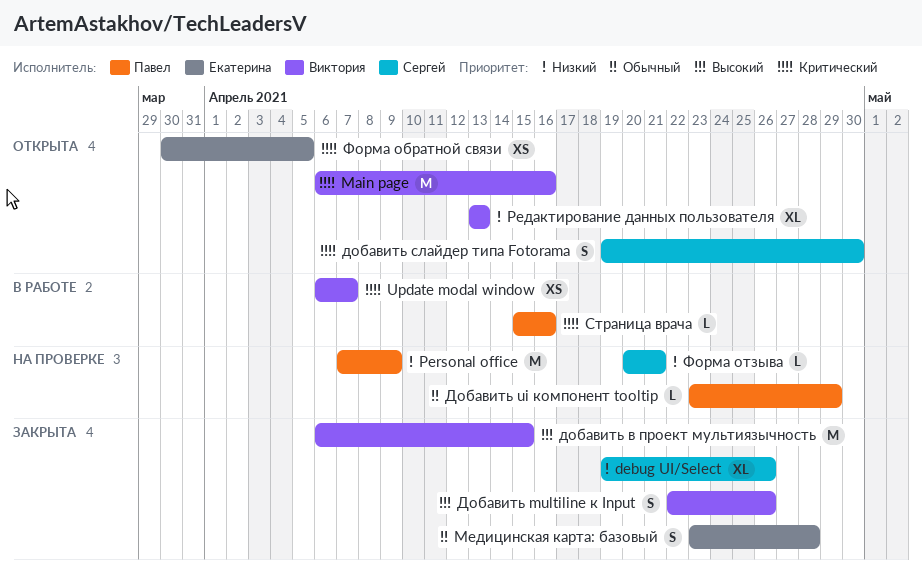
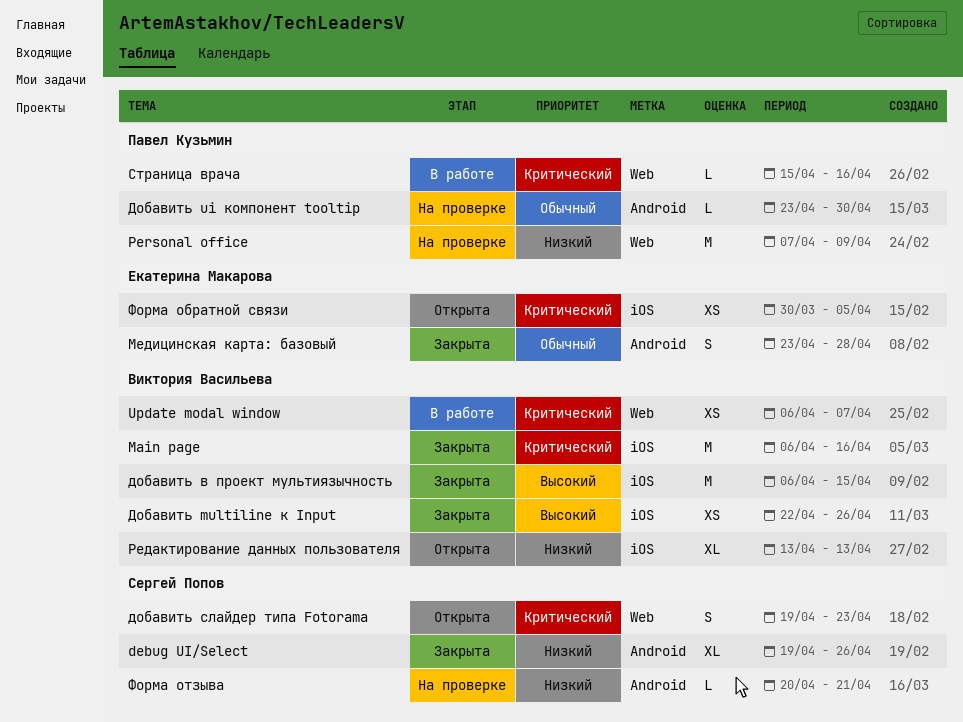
Main page, status: Открыта -> Закрыта
Добавить multiline к Input, estimate: S -> XS
Добавить ui компонент tooltip, due: Apr 29 -> Apr 30
добавить слайдер типа Fotorama, due: Apr 30 -> Apr 23

